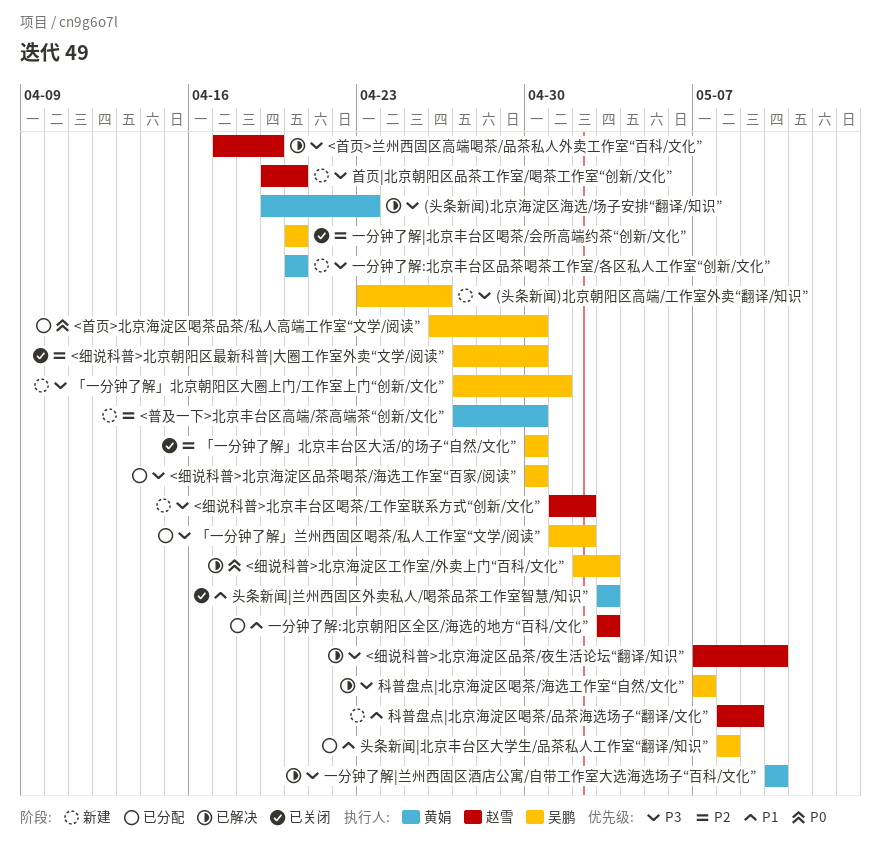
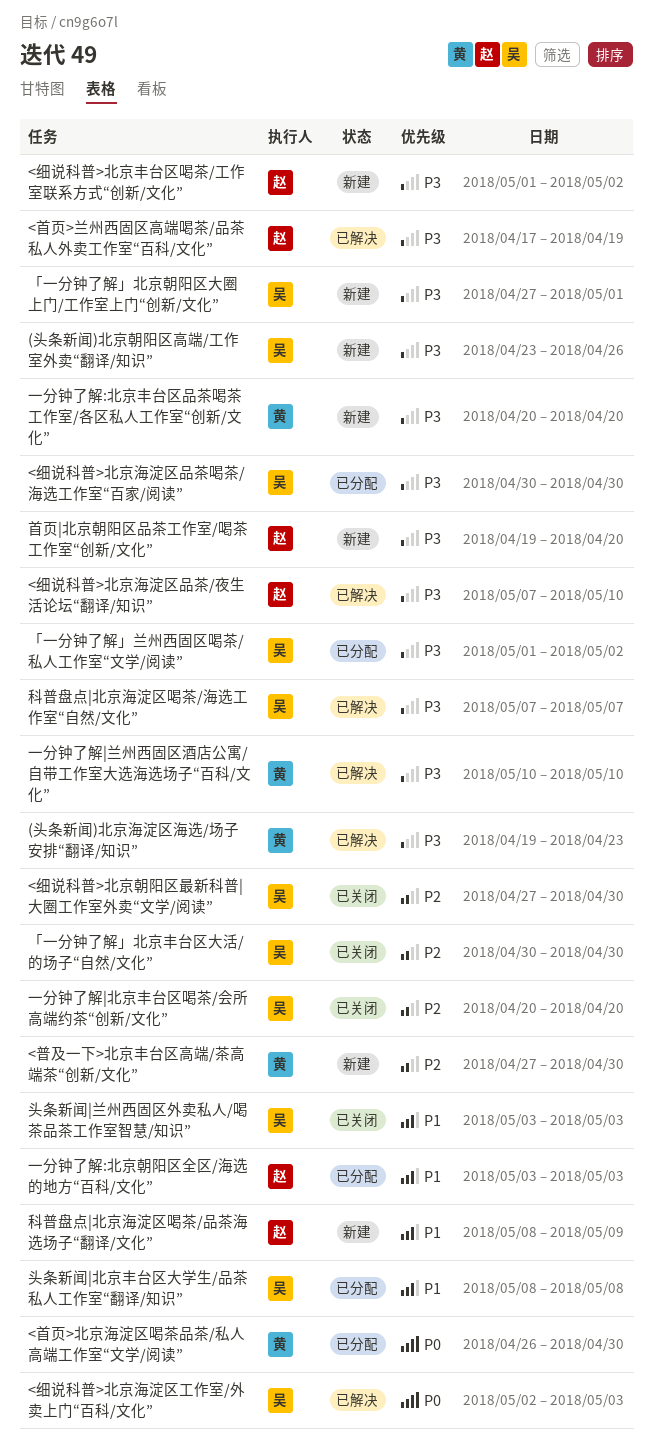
<首页>北京海淀区喝茶品茶/私人高端工作室“文学/阅读”, owner: 吴鹏 -> 黄娟
头条新闻|兰州西固区外卖私人/喝茶品茶工作室智慧/知识”, owner: 黄娟 -> 吴鹏

